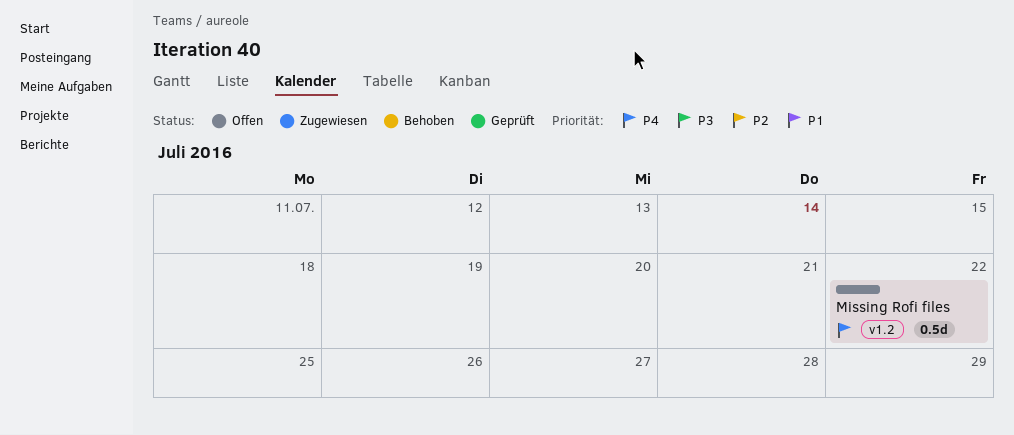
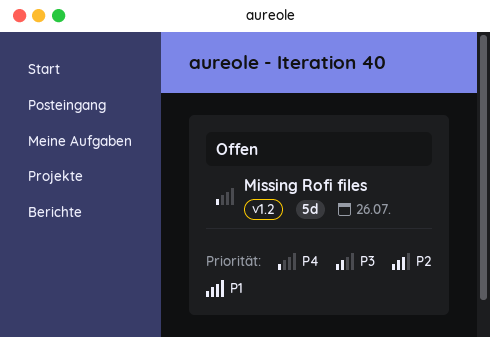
Missing Rofi files, estimate: 0.5d -> 5d
Missing Rofi files, due: Jul 22 -> Jul 26

